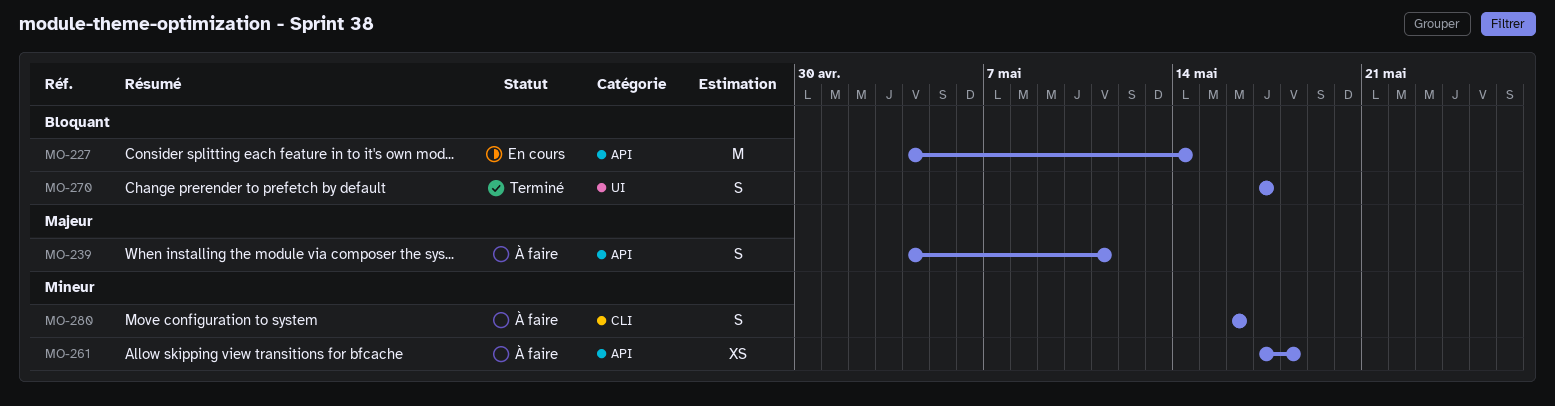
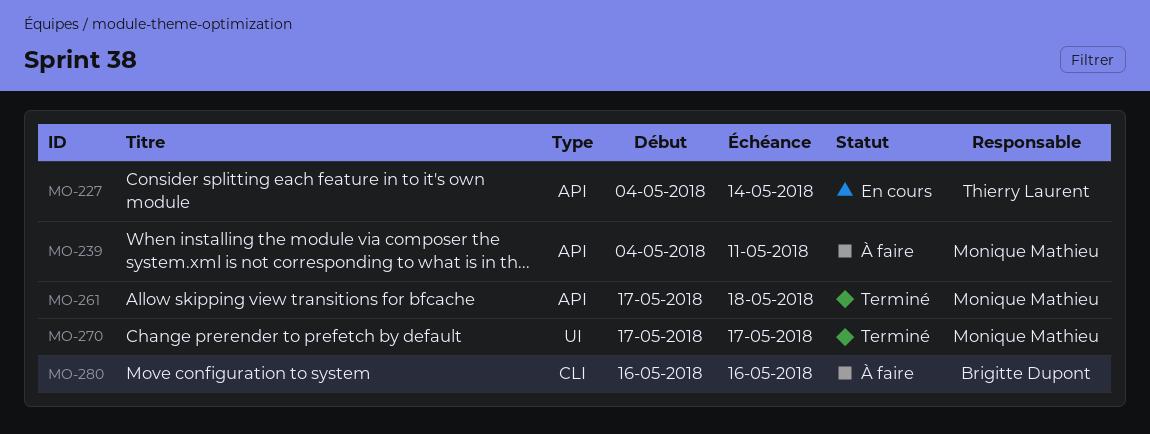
MO-261, status: À faire -> Terminé

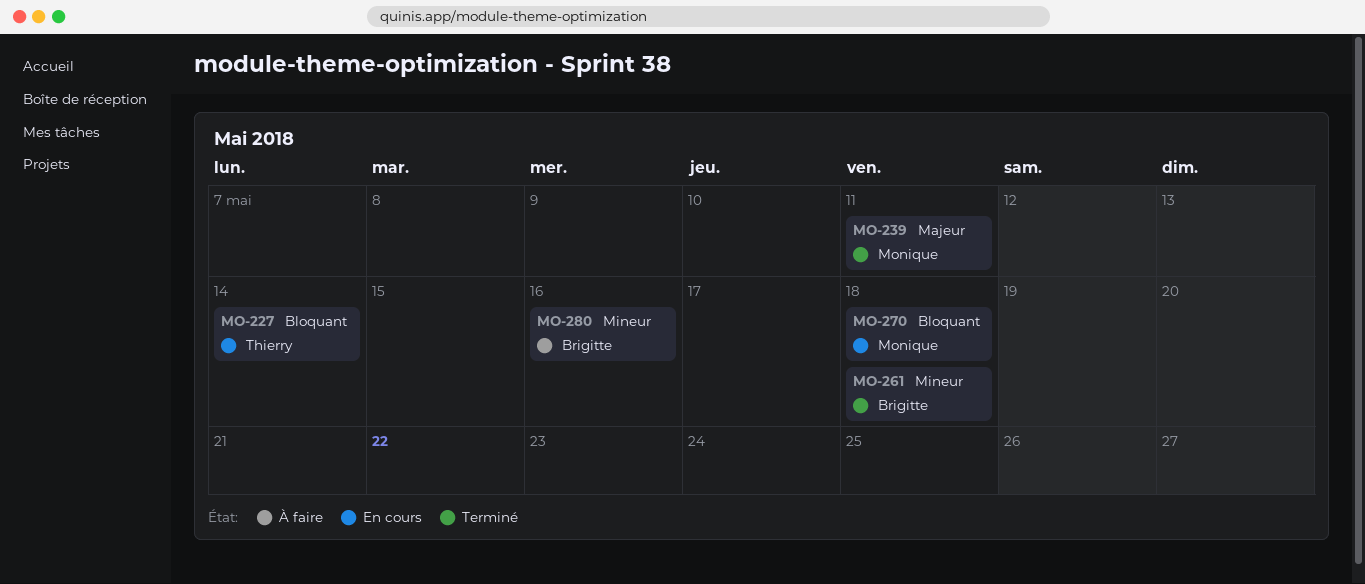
MO-239, status: À faire -> Terminé
MO-261, owner: Monique Mathieu -> Brigitte Dupont
MO-270, status: Terminé -> En cours
MO-270, due: May 17 -> May 18

